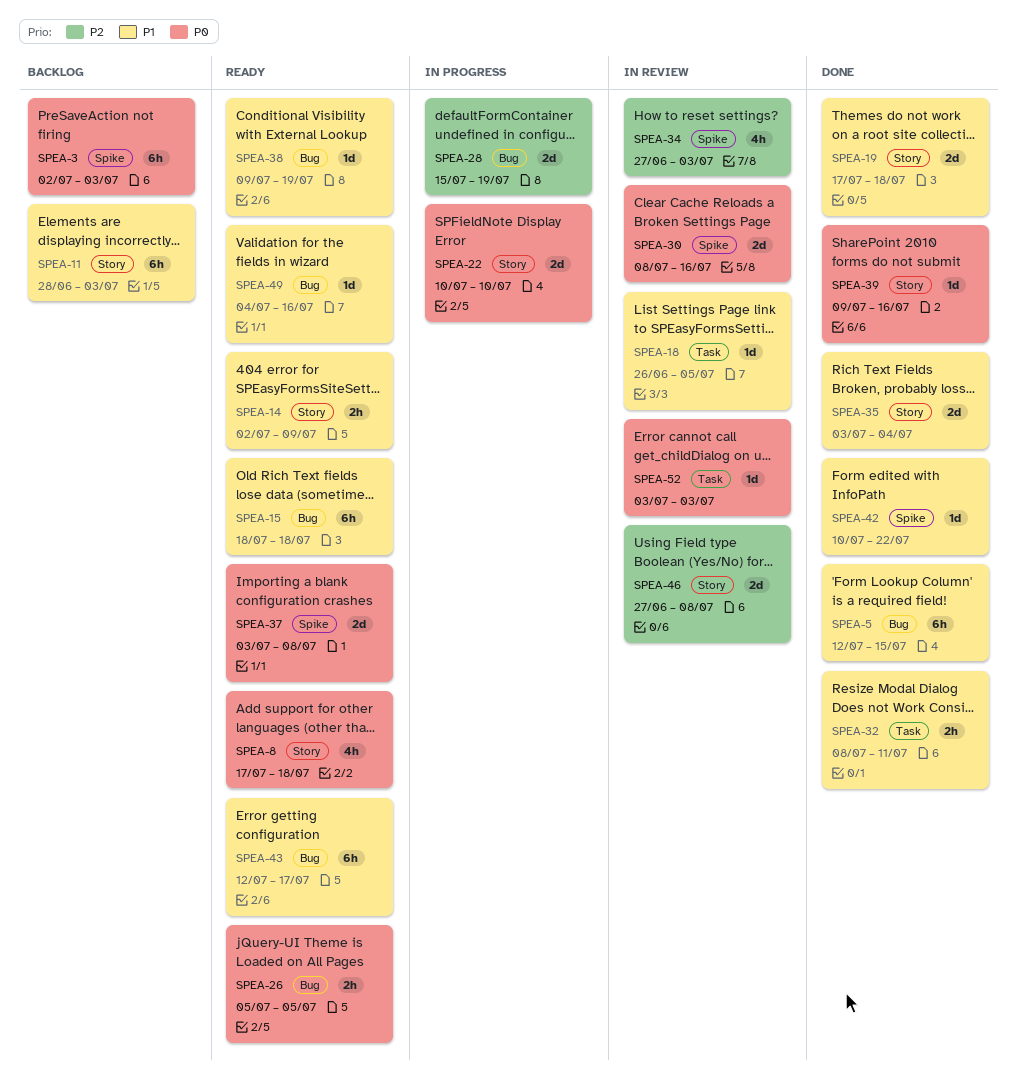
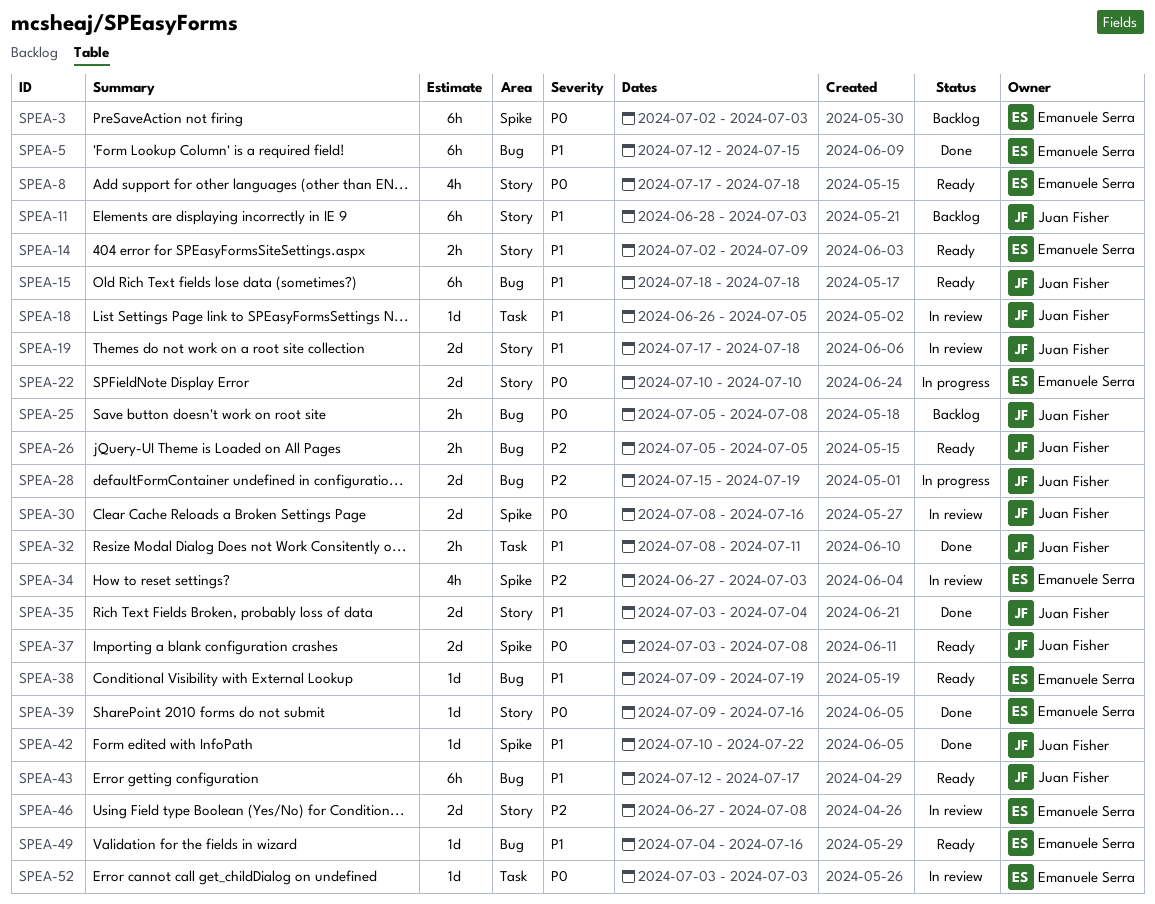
SPEA-19, status: Done -> In review
SPEA-25: none -> present
SPEA-26, priority: P0 -> P2

